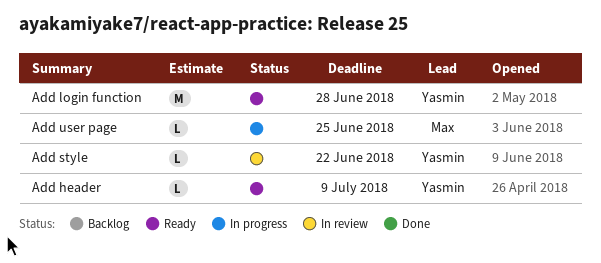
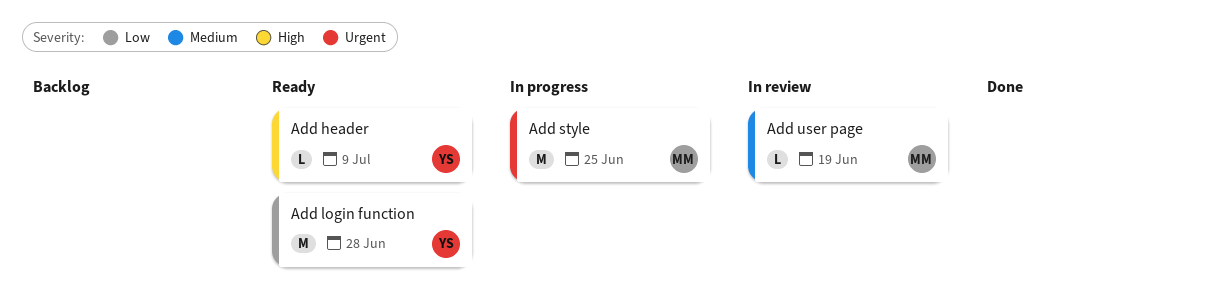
Add style, status: In review -> In progress
Add style, owner: Yasmin -> Max
Add style, estimate: L -> M
Add style, due: Jun 22 -> Jun 25
Add user page, status: In progress -> In review
Add user page, due: Jun 25 -> Jun 19

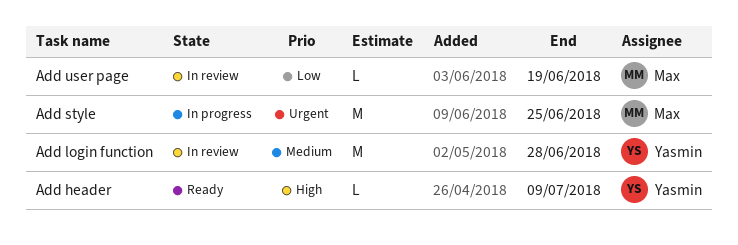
Add login function, status: Ready -> In review
Add login function, priority: Low -> Medium
Add user page, priority: Medium -> Low

